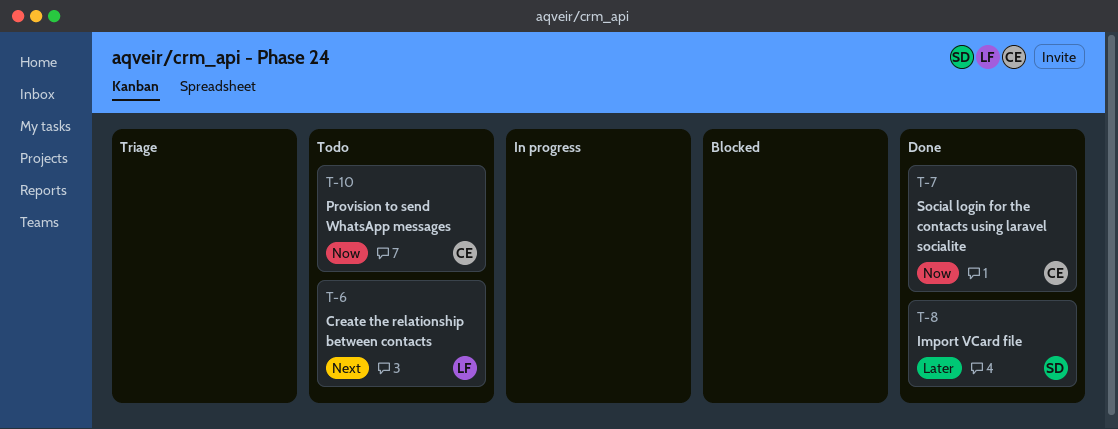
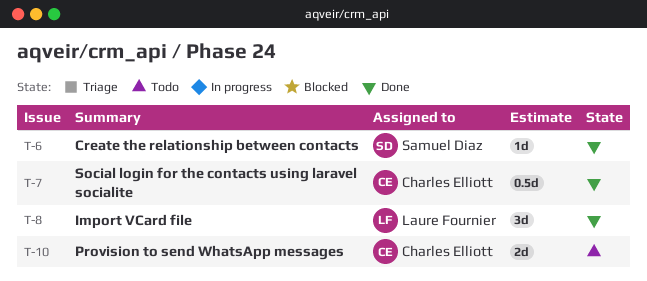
T-6, status: Todo -> Done
T-6, owner: Laure Fournier -> Samuel Diaz
T-8, owner: Samuel Diaz -> Laure Fournier

